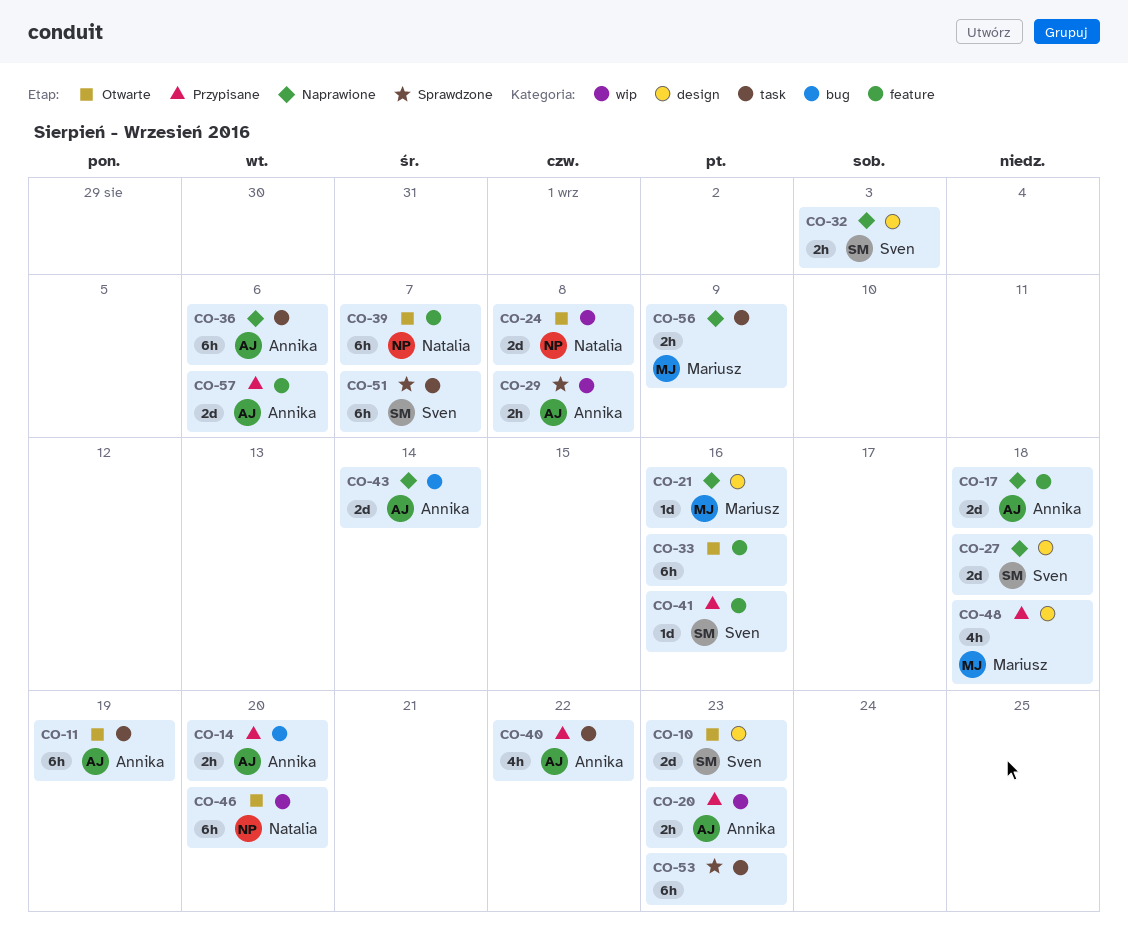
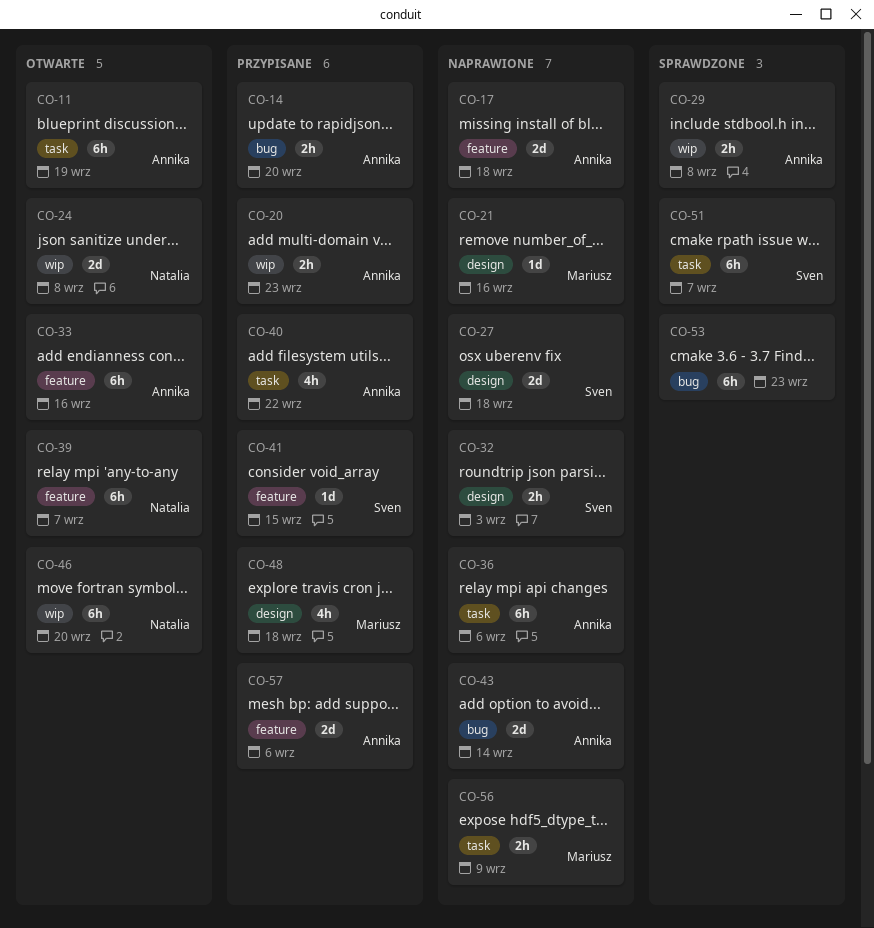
CO-10: present -> none
CO-33, owner: none -> Annika
CO-41, due: Sep 16 -> Sep 15
CO-53, label: task -> bug

